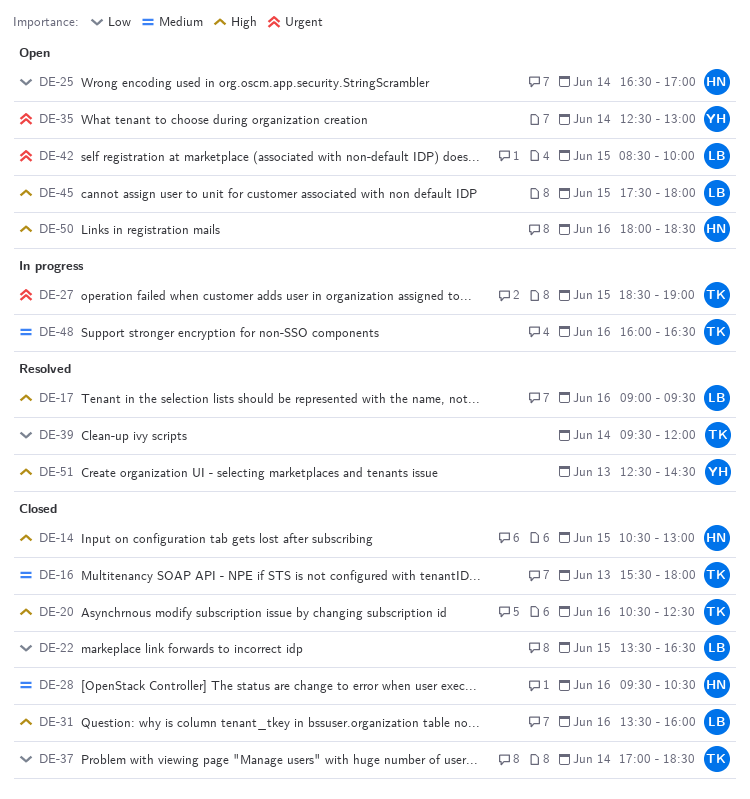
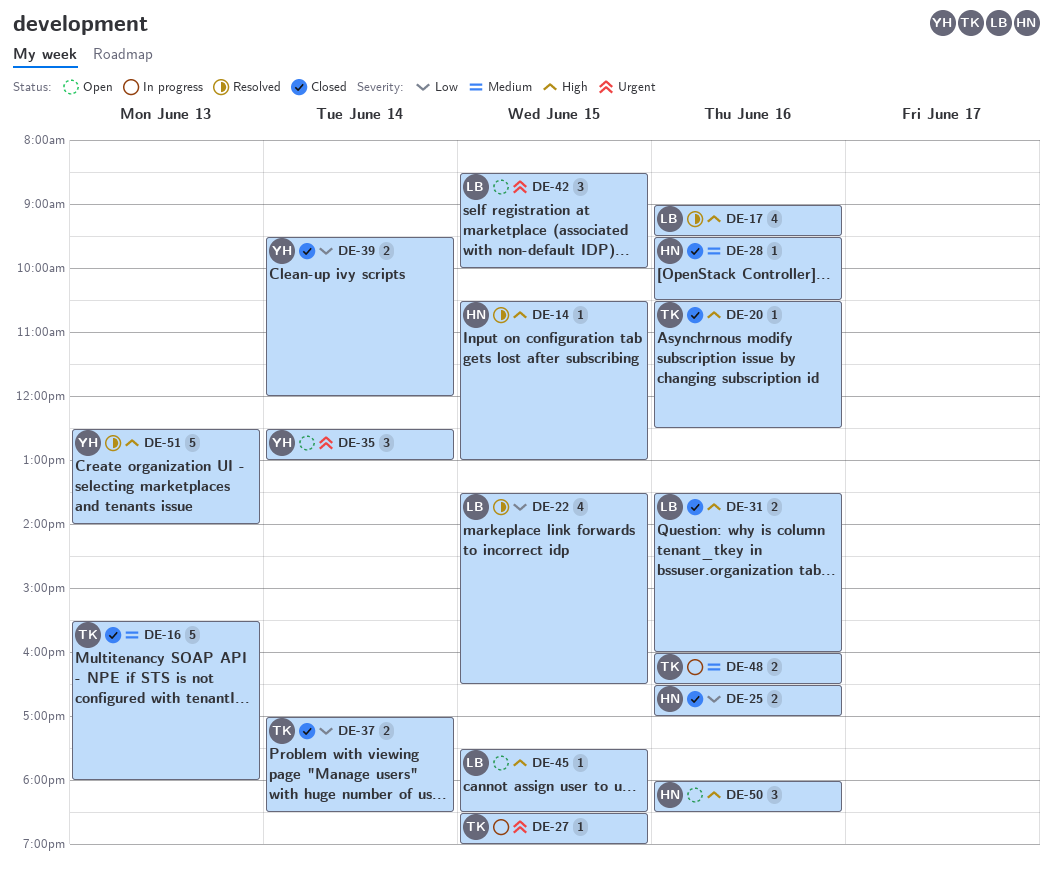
DE-14, status: Closed -> Resolved
DE-22, status: Closed -> Resolved
DE-25, status: Open -> Closed
DE-25, day: Jun 14 -> Jun 16
DE-39, status: Resolved -> Closed
DE-39, owner: TK -> YH
DE-45, ends: 18:00 -> 18:30
DE-51, ends: 14:30 -> 14:00

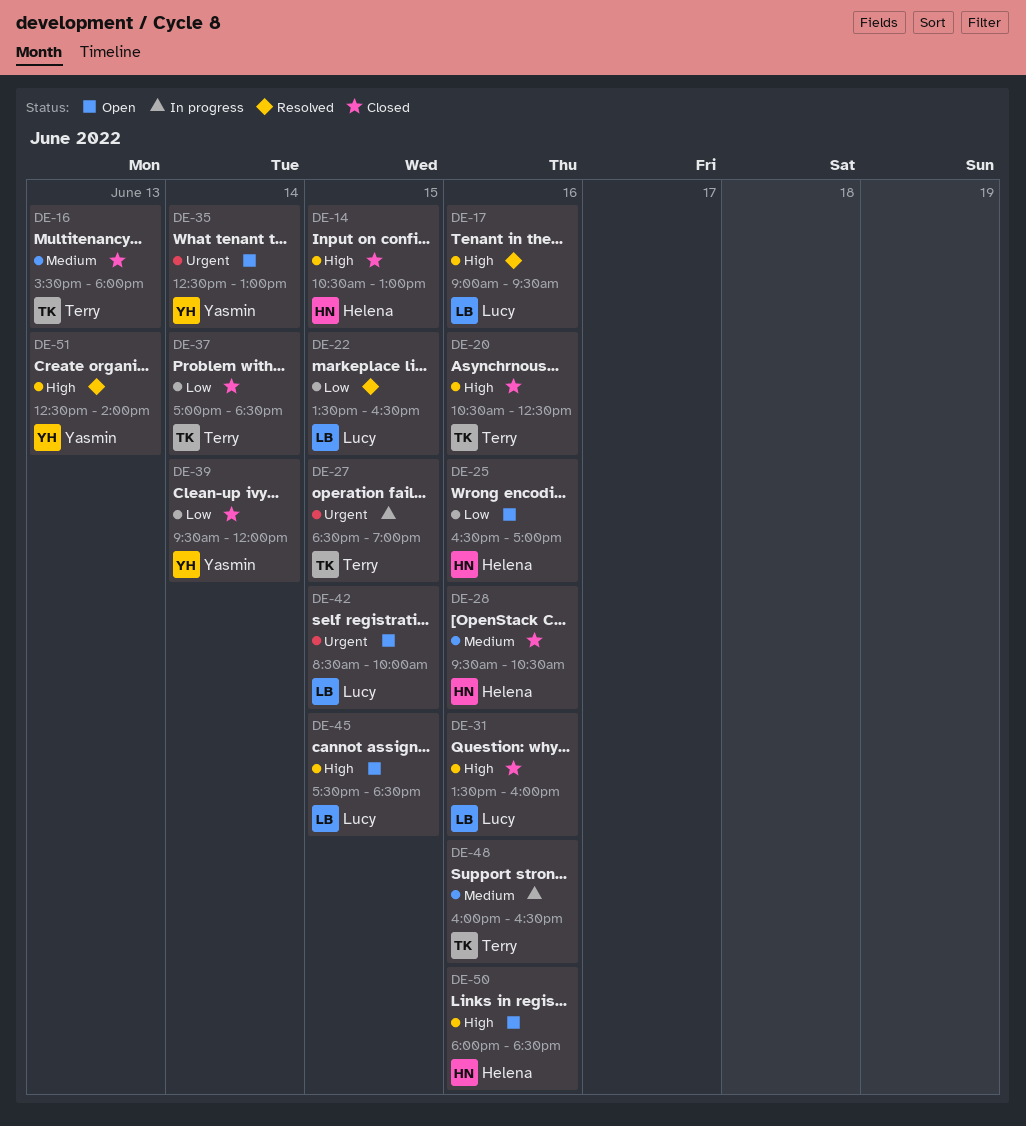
DE-14, status: Resolved -> Closed
DE-25, status: Closed -> Open

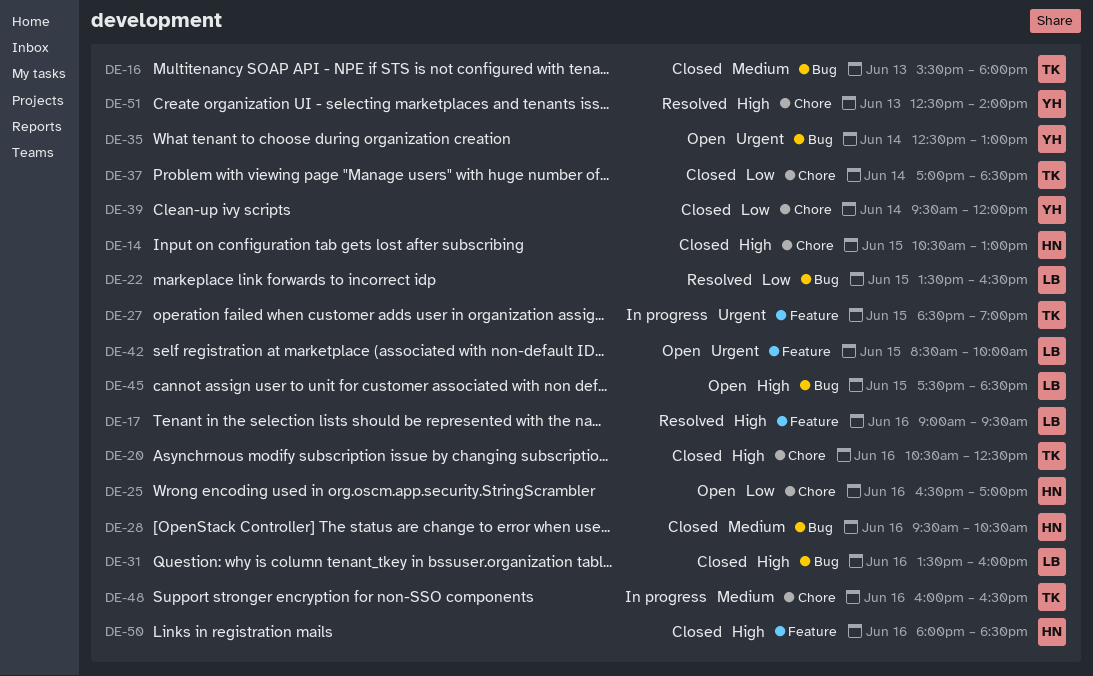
DE-50, status: Open -> Closed

